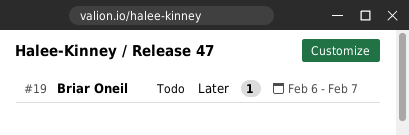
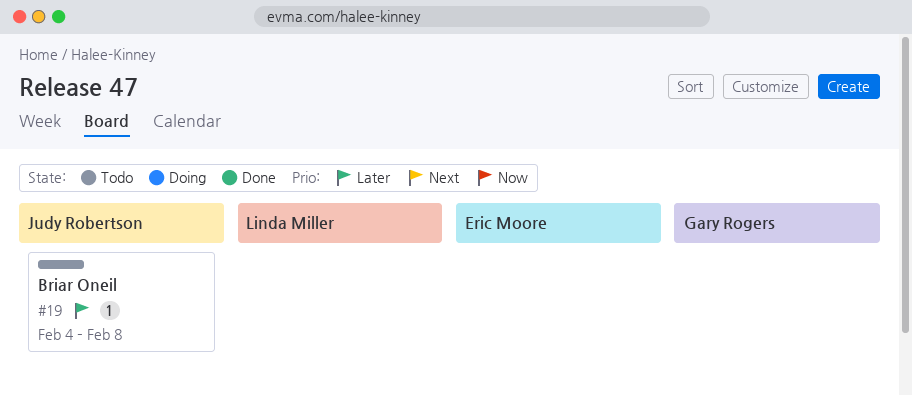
#19, start: Feb 6 -> Feb 4
#19, due: Feb 7 -> Feb 8

